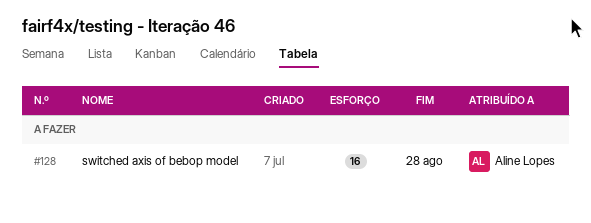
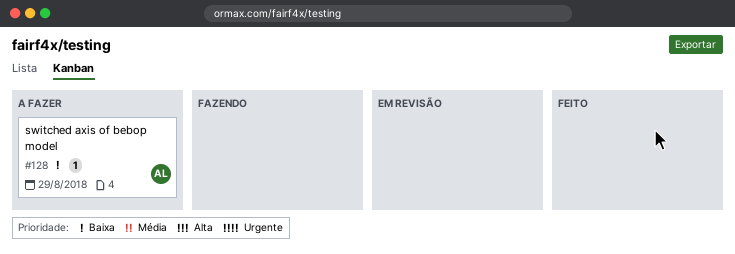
#128, estimate: 16 -> 1
#128, due: Aug 28 -> Aug 29

